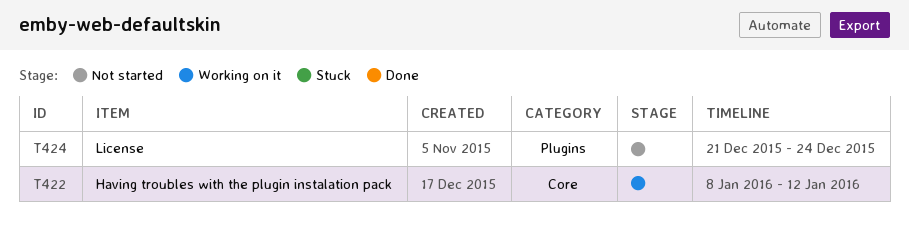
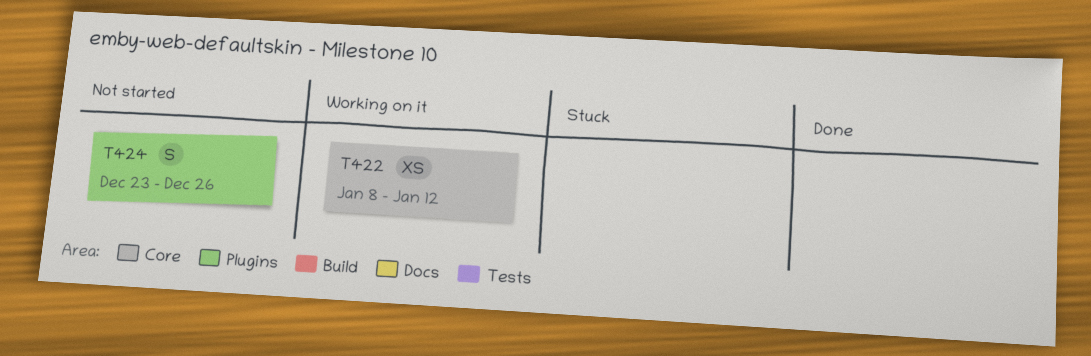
T424, start: Dec 21 -> Dec 23
T424, due: Dec 24 -> Dec 26

